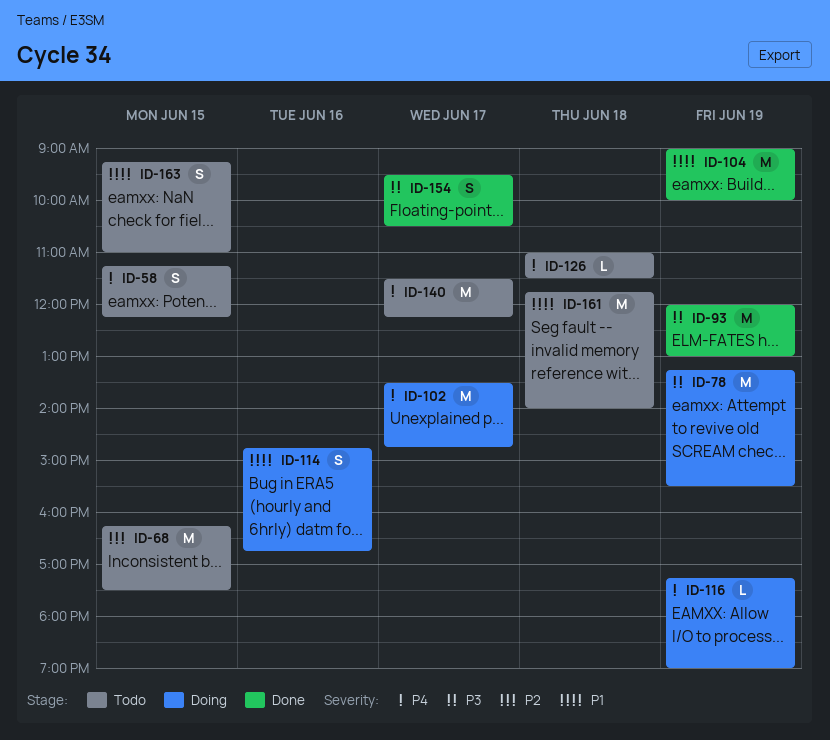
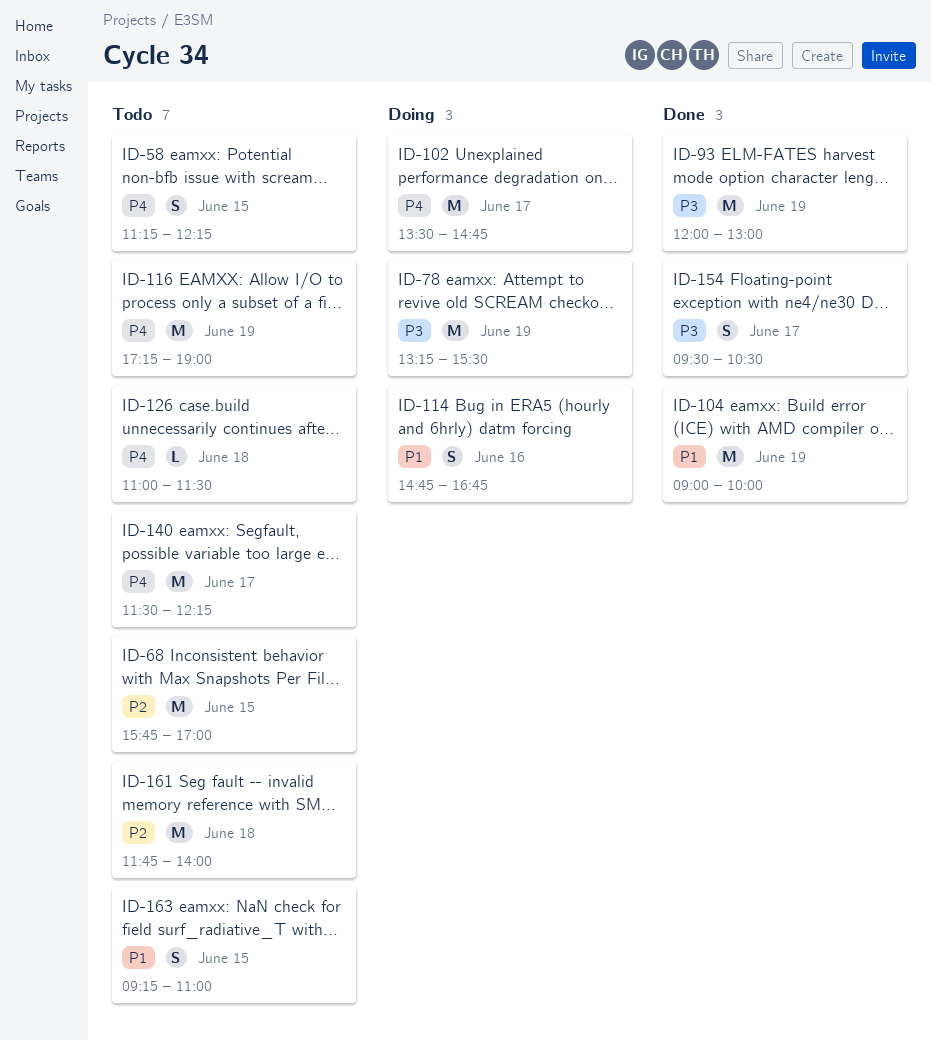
ID-68, begins: 16:15 -> 15:45
ID-68, ends: 17:30 -> 17:00
ID-116, status: Doing -> Todo
ID-116, estimate: L -> M
ID-161, priority: P1 -> P2

